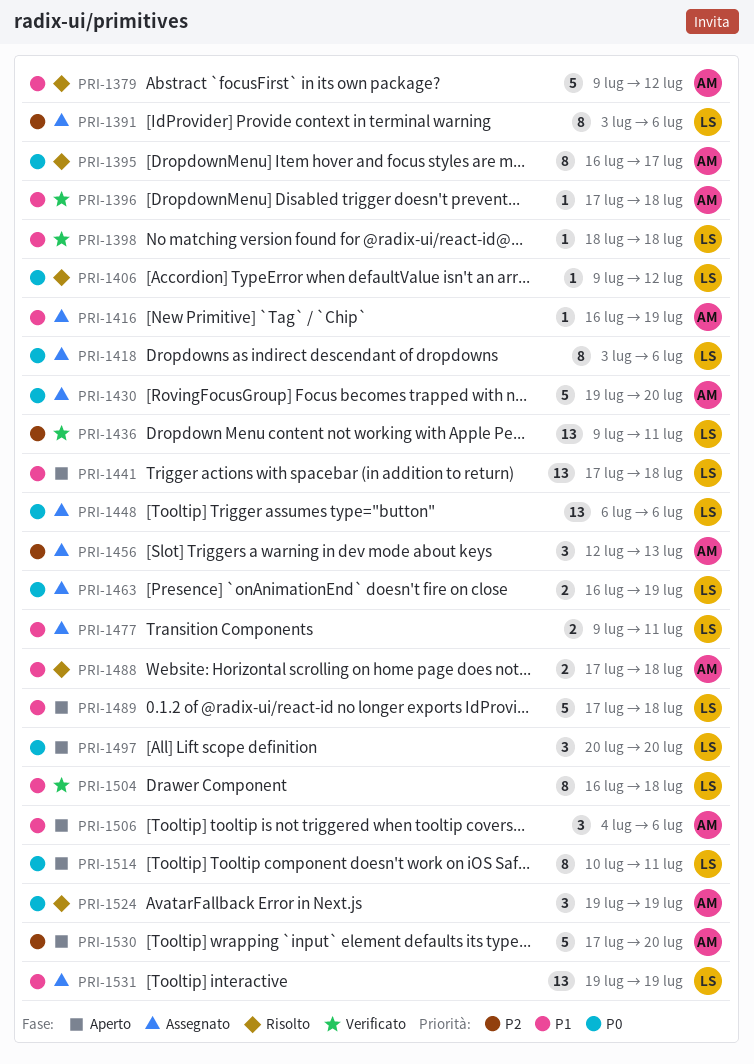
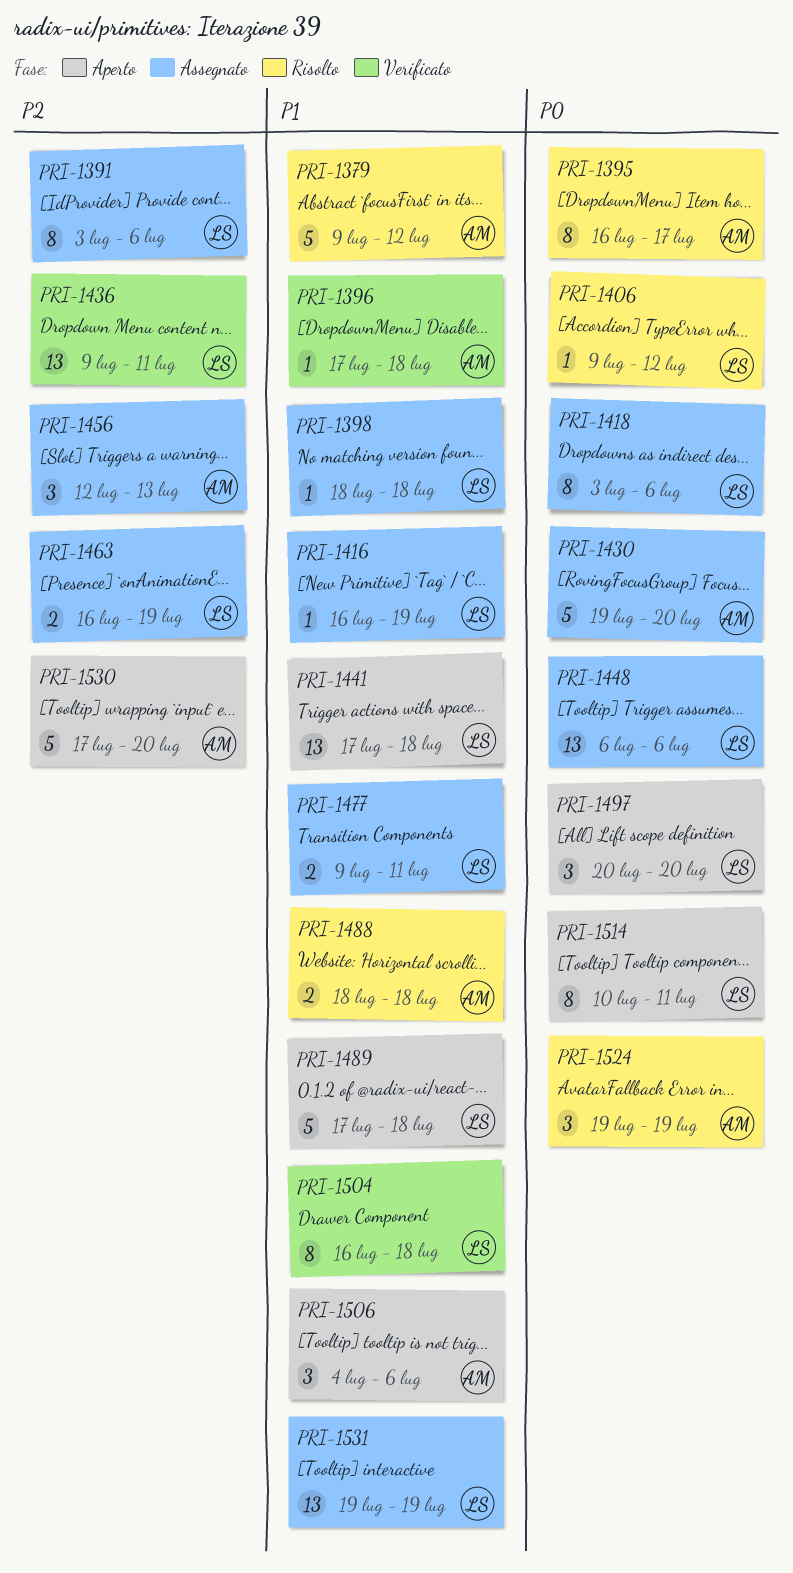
PRI-1398, status: Verificato -> Assegnato
PRI-1416, owner: AM -> LS
PRI-1463, priority: P0 -> P2
PRI-1488, start: Jul 17 -> Jul 18

